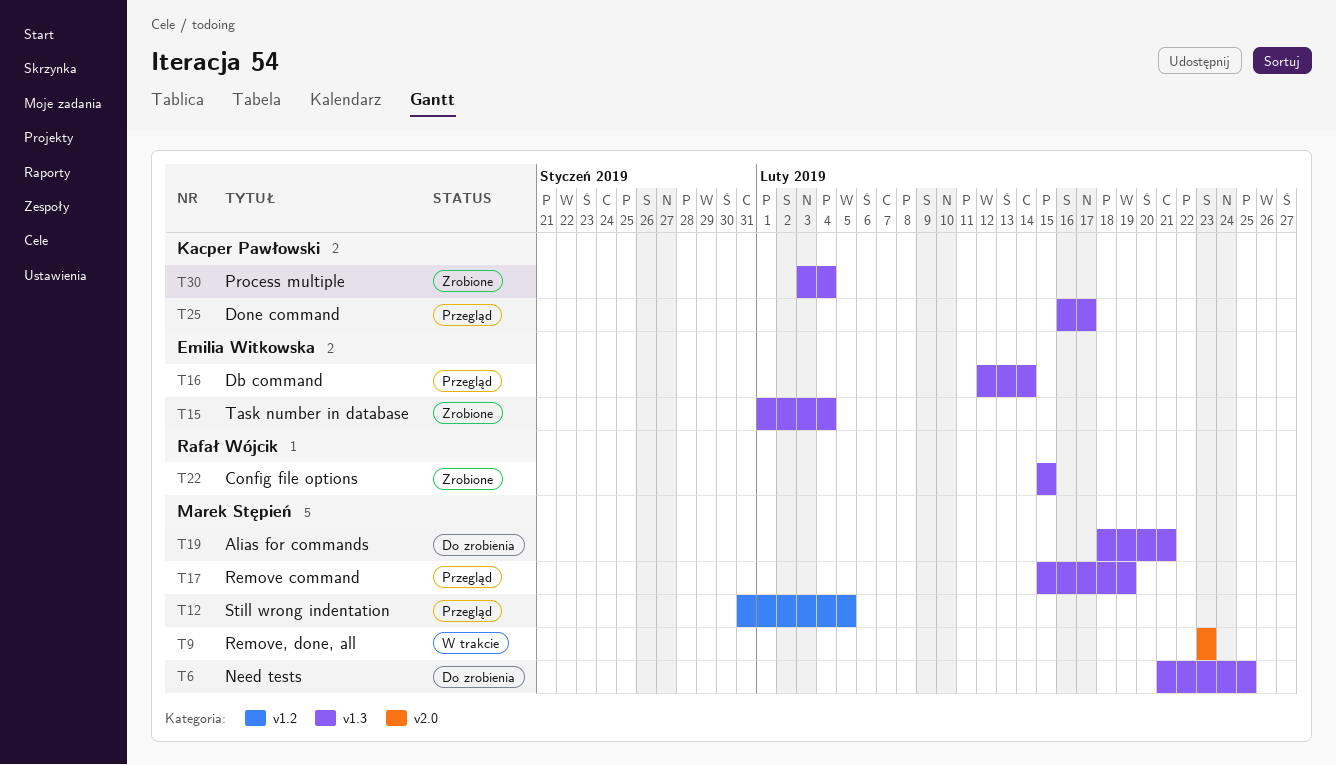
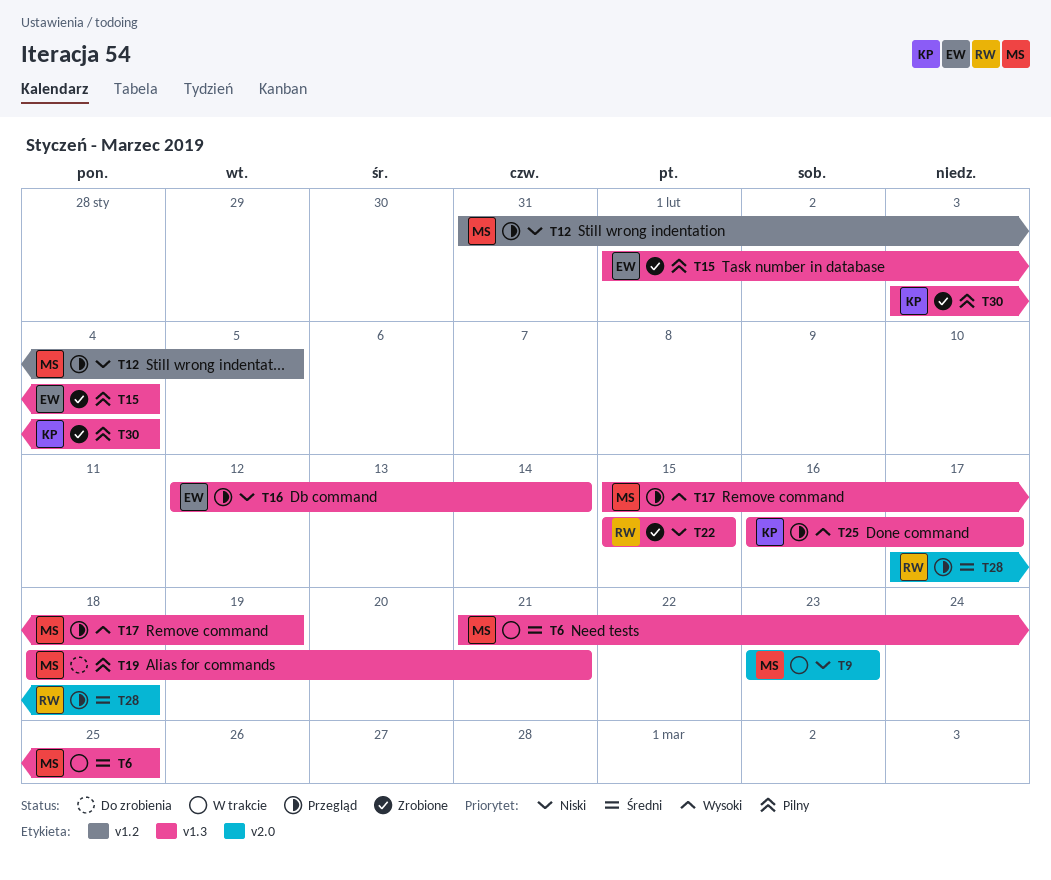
T6, status: Do zrobienia -> W trakcie
T28: none -> present

